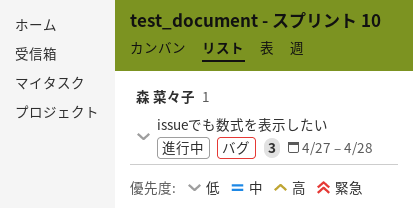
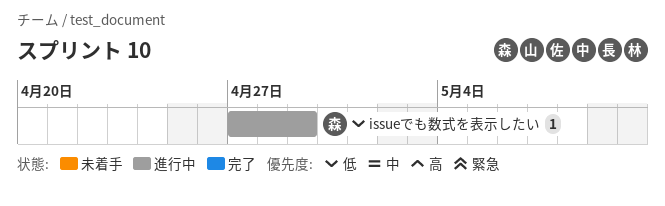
issueでも数式を表示したい, estimate: 3 -> 1
issueでも数式を表示したい, due: Apr 28 -> Apr 29

